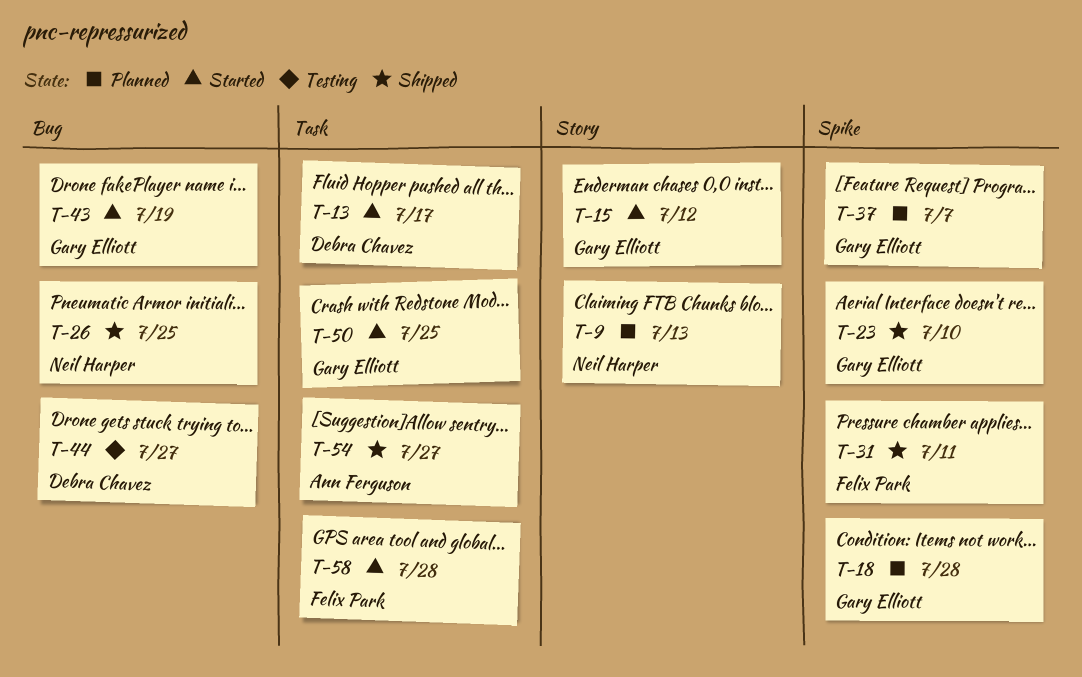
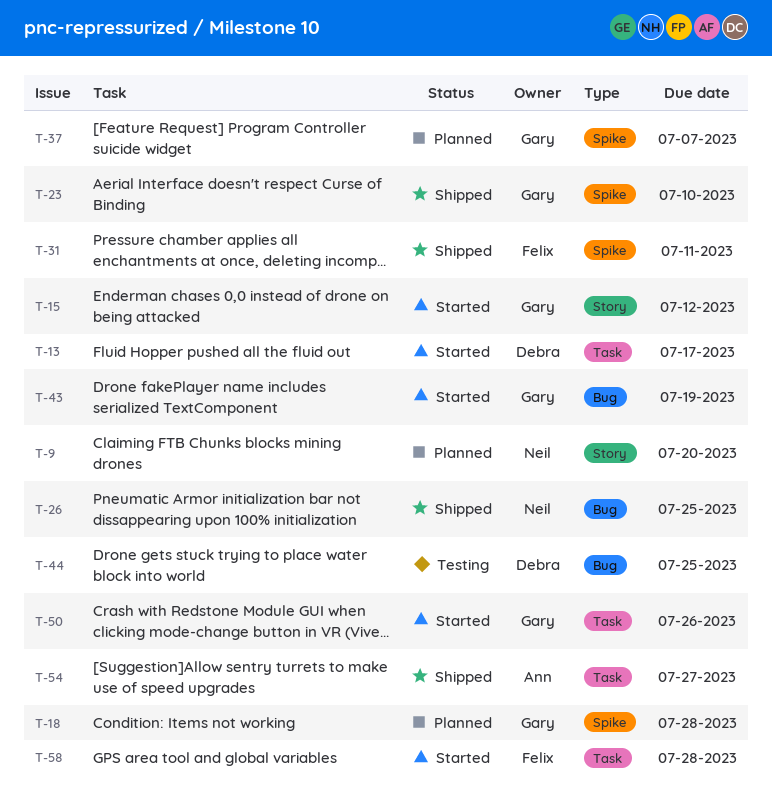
T-9, due: Jul 13 -> Jul 20
T-44, due: Jul 27 -> Jul 25
T-50, due: Jul 25 -> Jul 26

